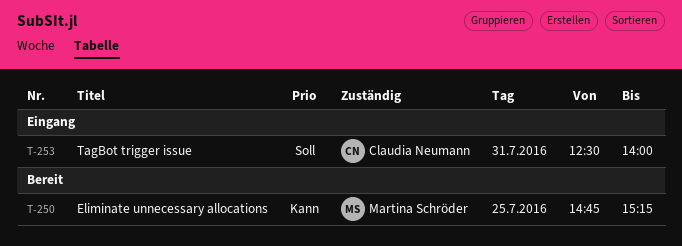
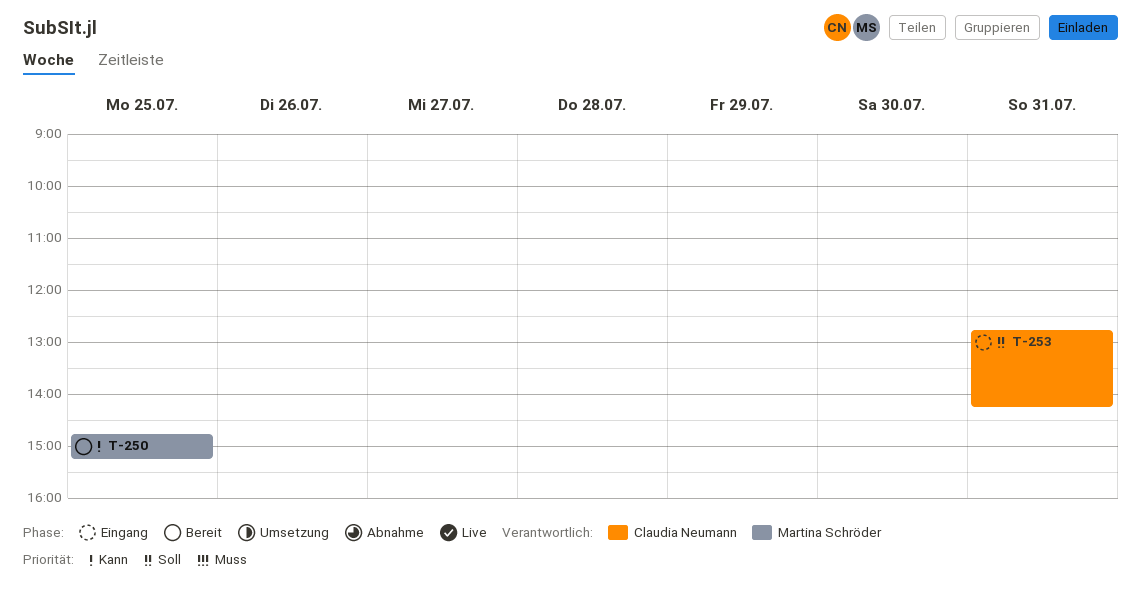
T-253, begins: 12:30 -> 12:45
T-253, ends: 14:00 -> 14:15

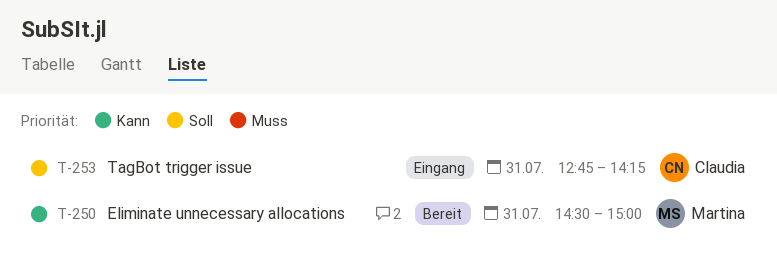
T-250, day: Jul 25 -> Jul 31
T-250, begins: 14:45 -> 14:30
T-250, ends: 15:15 -> 15:00

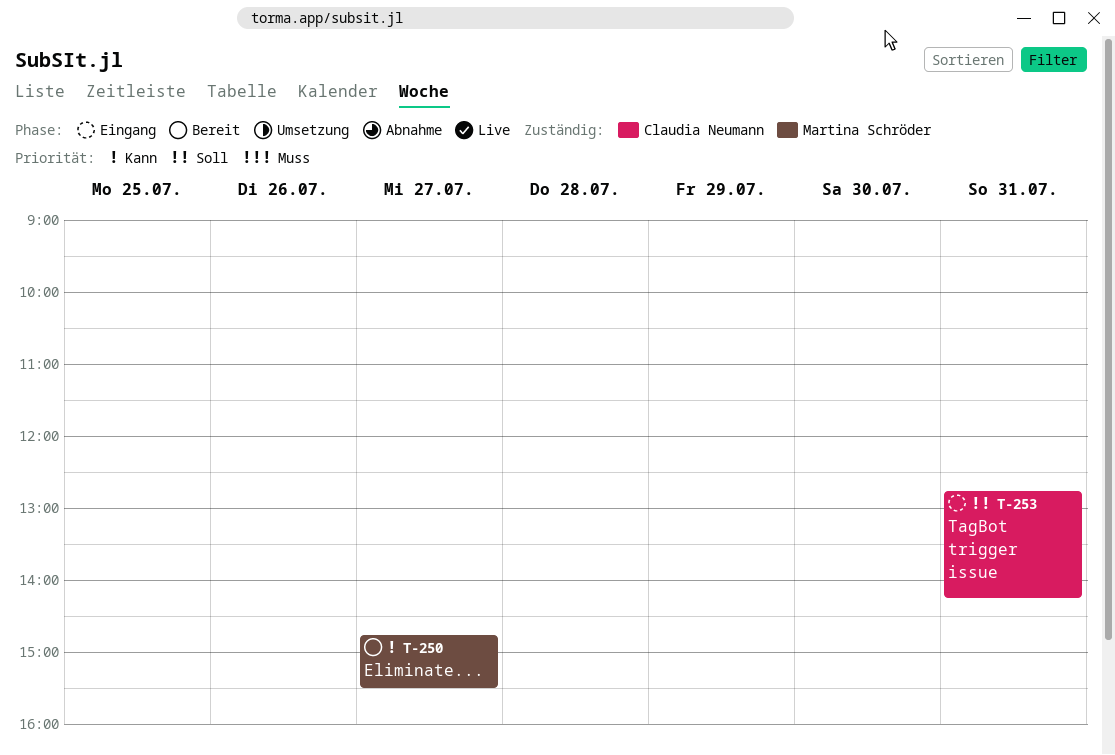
T-250, day: Jul 31 -> Jul 27
T-250, begins: 14:30 -> 14:45
T-250, ends: 15:00 -> 15:30

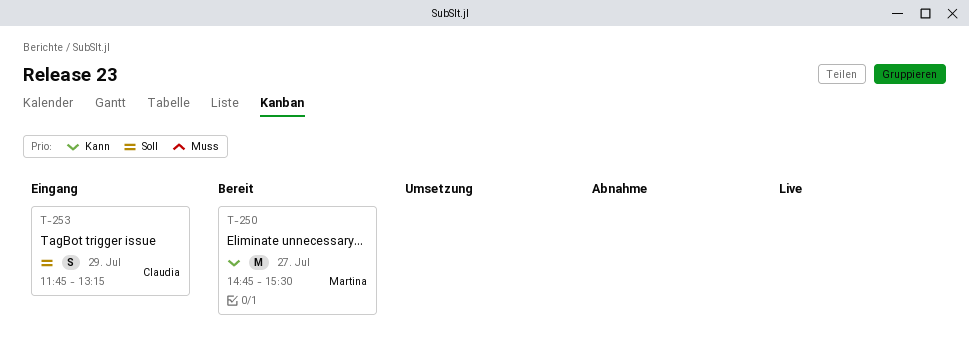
T-253, day: Jul 31 -> Jul 29
T-253, begins: 12:45 -> 11:45
T-253, ends: 14:15 -> 13:15

